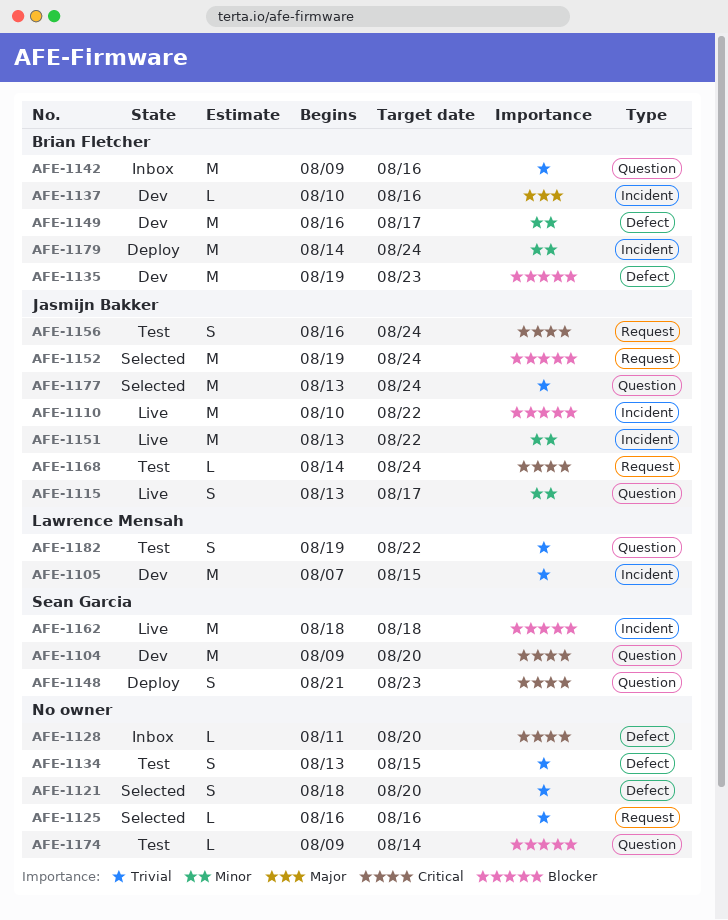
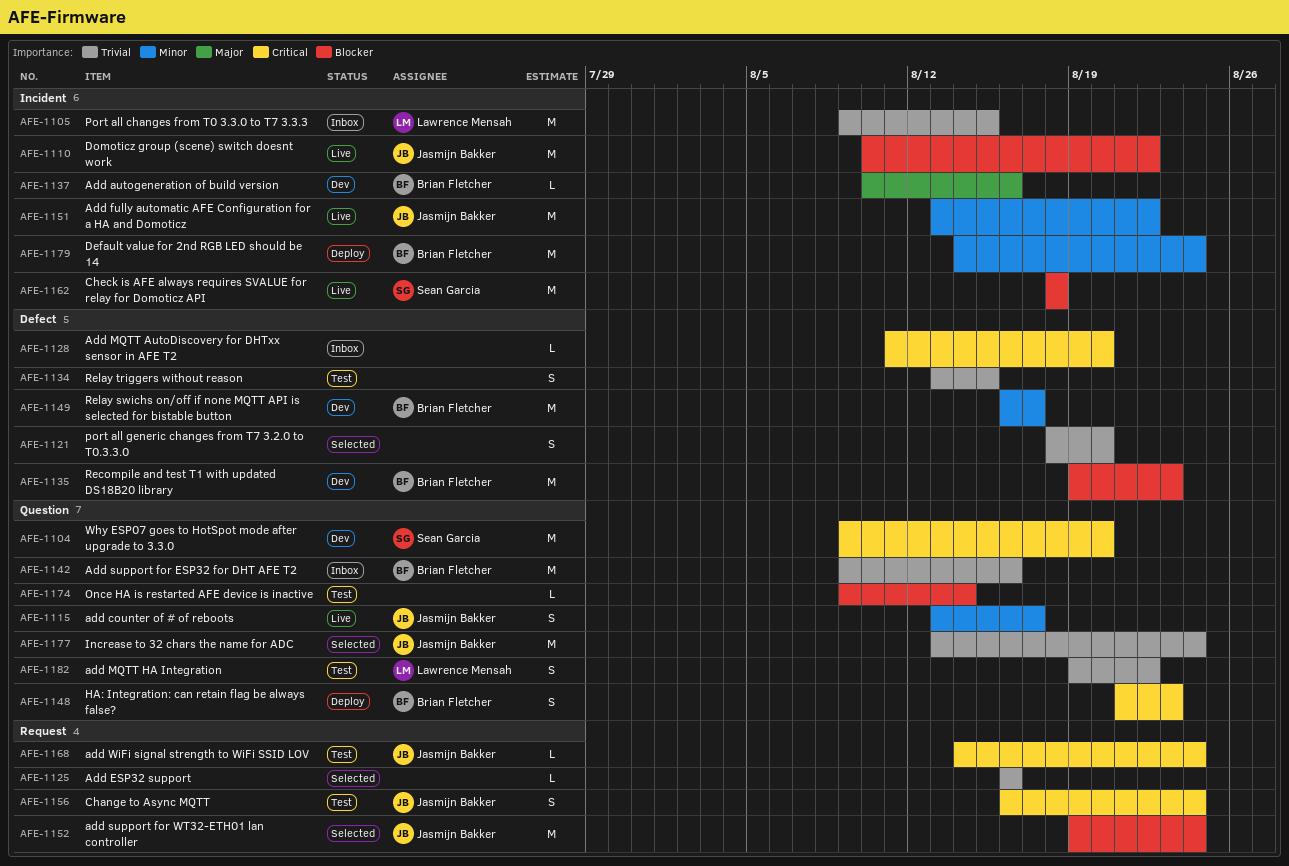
AFE-1105, status: Dev -> Inbox
AFE-1105, start: Aug 7 -> Aug 9
AFE-1148, owner: Sean Garcia -> Brian Fletcher

